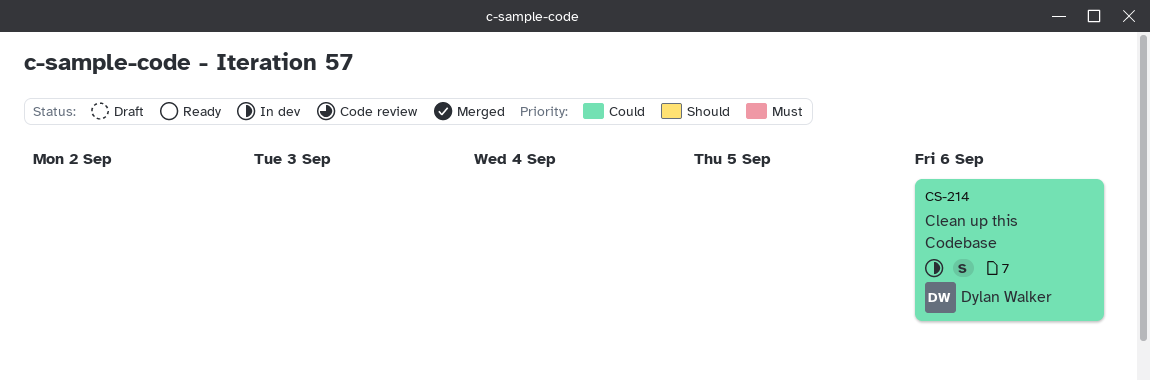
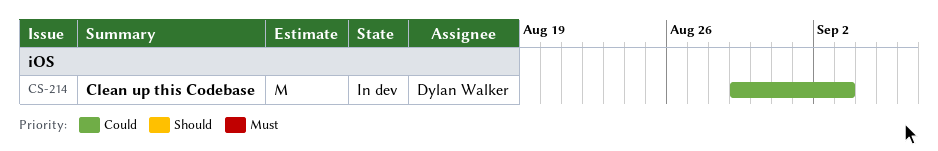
CS-214, estimate: S -> M
CS-214, due: Sep 6 -> Sep 3

